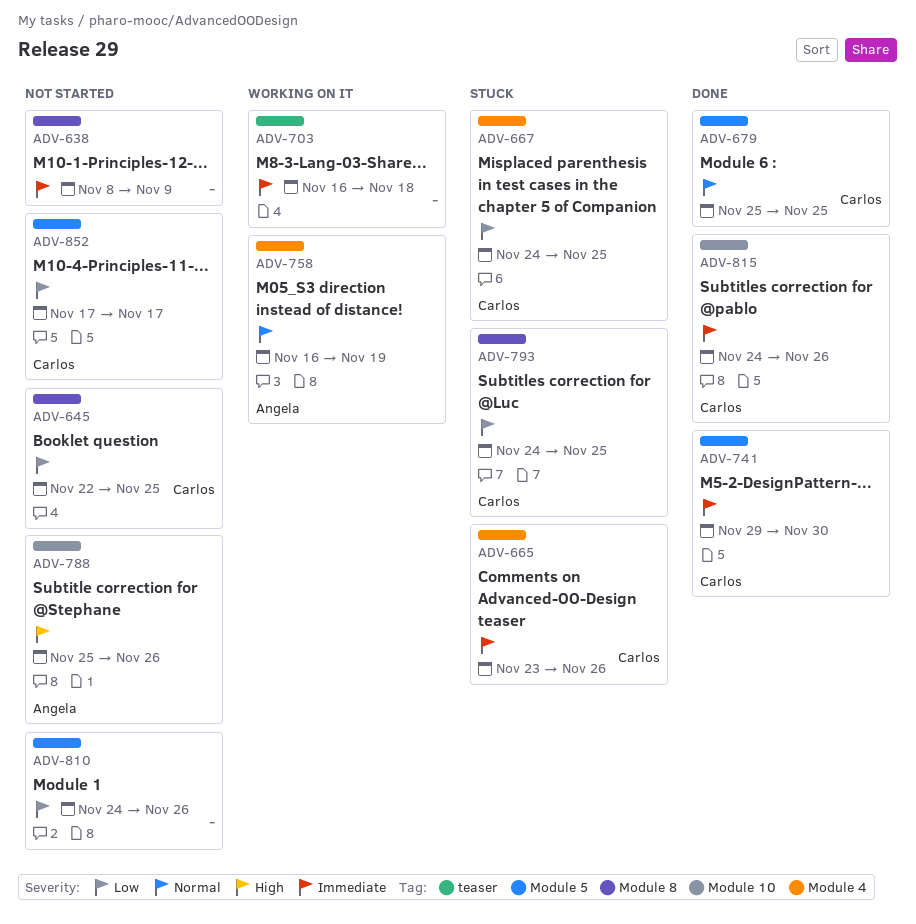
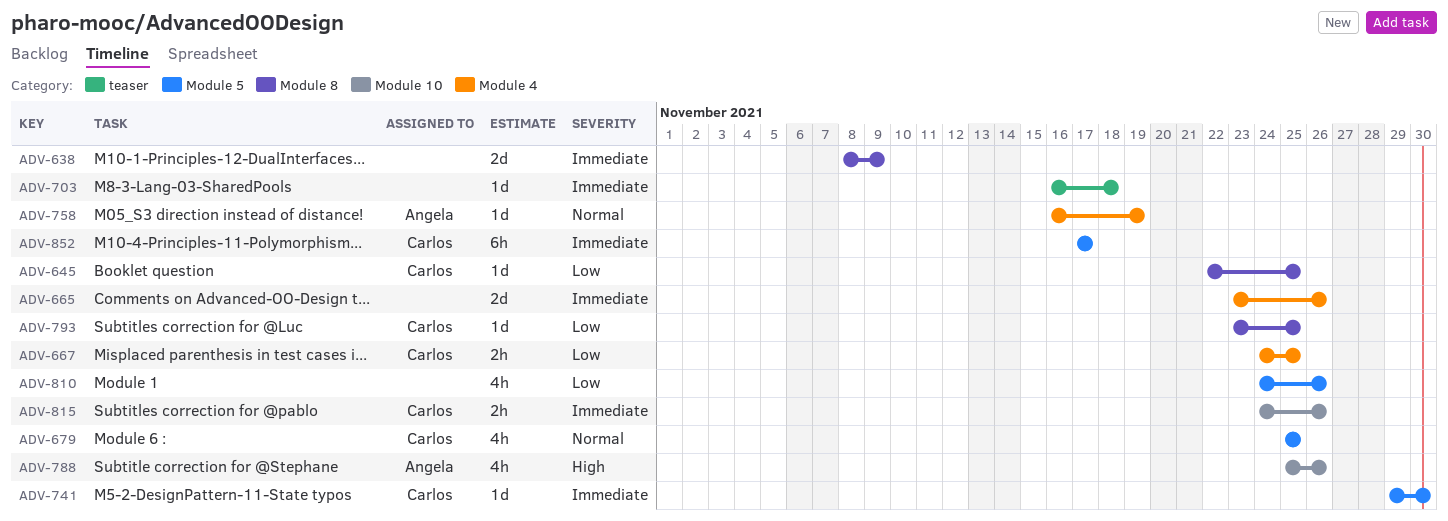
ADV-665, owner: Carlos -> none
ADV-793, start: Nov 24 -> Nov 23
ADV-852, priority: Low -> Immediate

